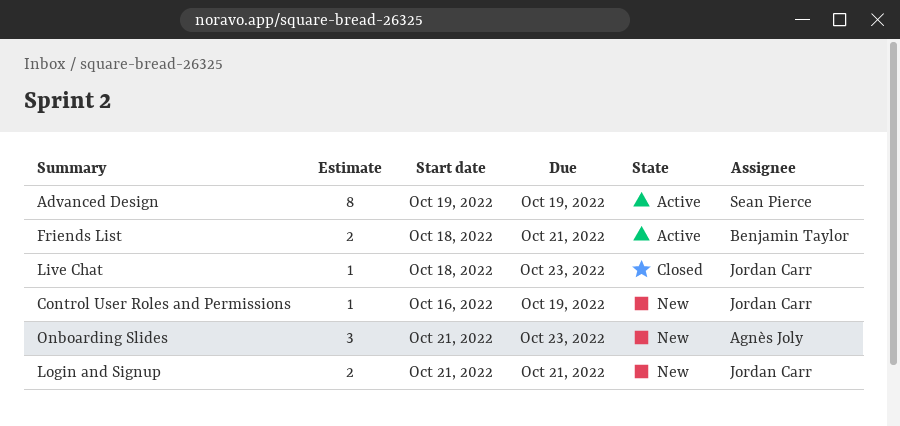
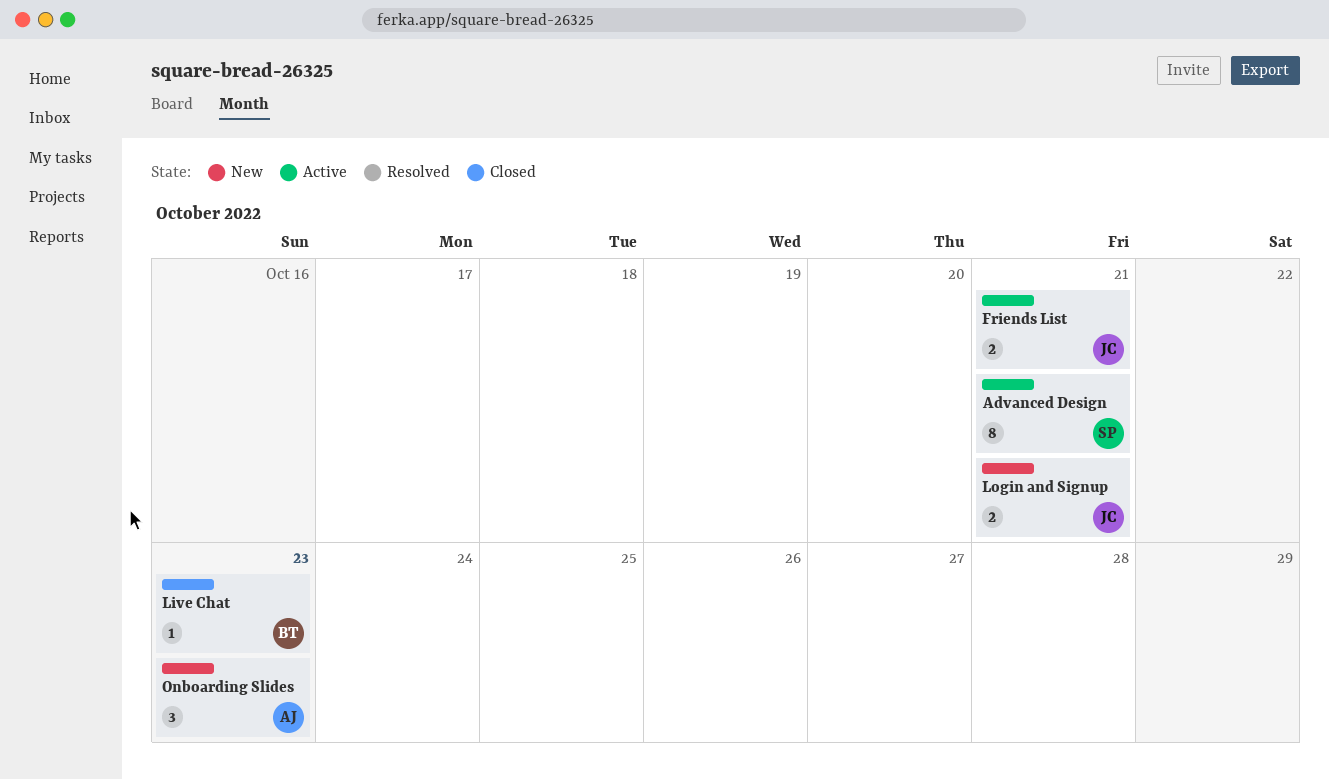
Advanced Design, due: Oct 19 -> Oct 21
Control User Roles and Permissions: present -> none
Friends List, owner: Benjamin Taylor -> Jordan Carr
Live Chat, owner: Jordan Carr -> Benjamin Taylor

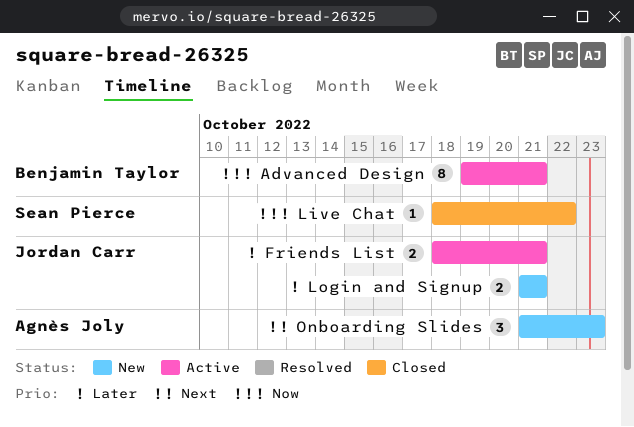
Advanced Design, owner: Sean Pierce -> Benjamin Taylor
Live Chat, owner: Benjamin Taylor -> Sean Pierce
Live Chat, due: Oct 23 -> Oct 22

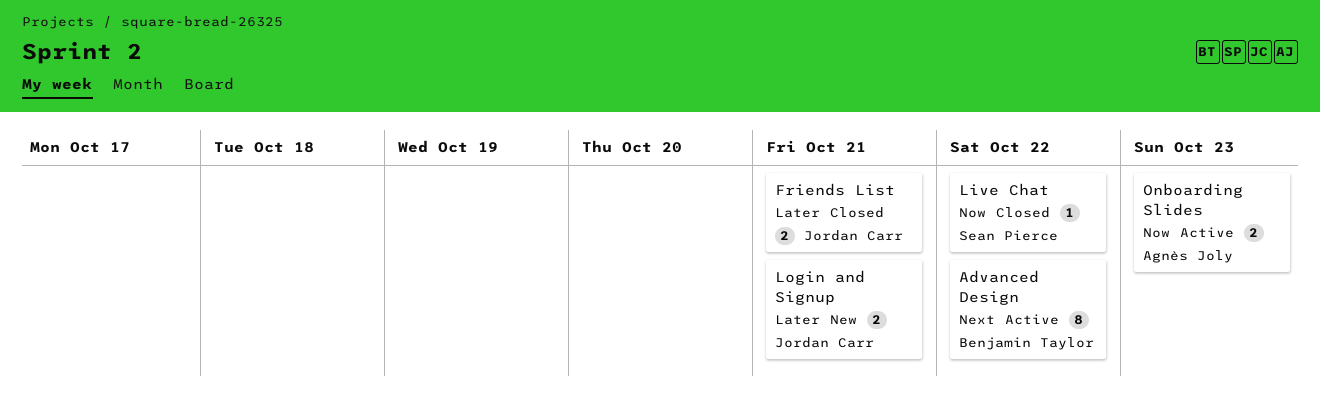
Advanced Design, priority: Now -> Next
Advanced Design, due: Oct 21 -> Oct 22
Friends List, status: Active -> Closed
Onboarding Slides, status: New -> Active
Onboarding Slides, priority: Next -> Now
Onboarding Slides, estimate: 3 -> 2

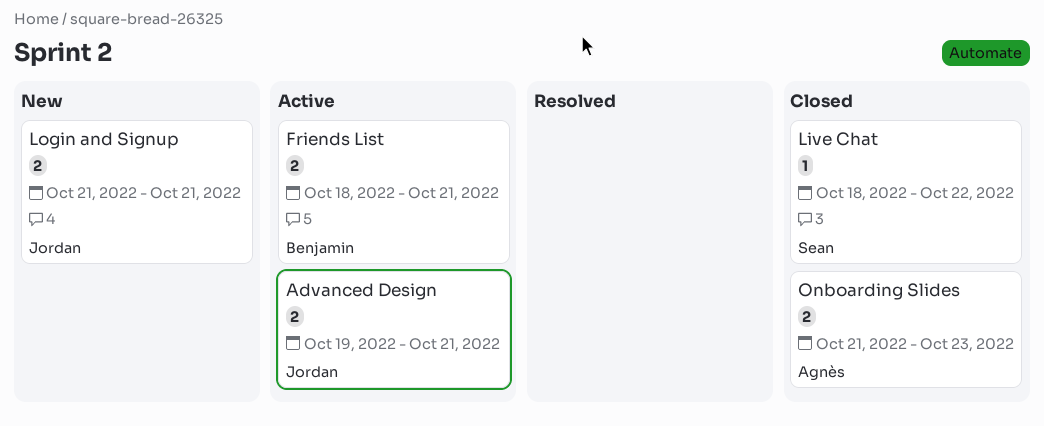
Advanced Design, owner: Benjamin Taylor -> Jordan Carr
Advanced Design, estimate: 8 -> 2
Advanced Design, due: Oct 22 -> Oct 21
Friends List, status: Closed -> Active
Friends List, owner: Jordan Carr -> Benjamin Taylor
Onboarding Slides, status: Active -> Closed

